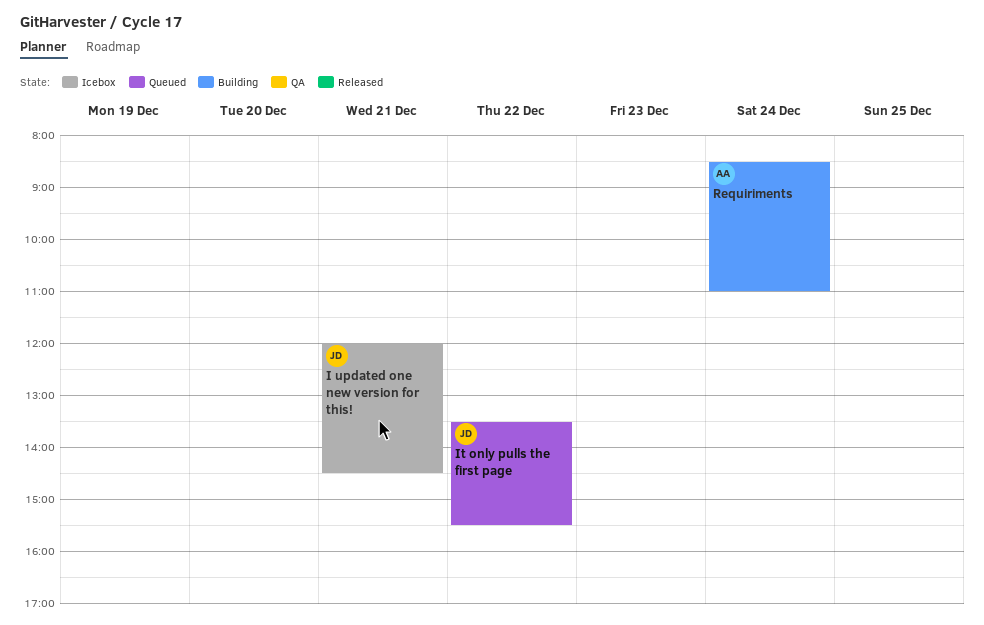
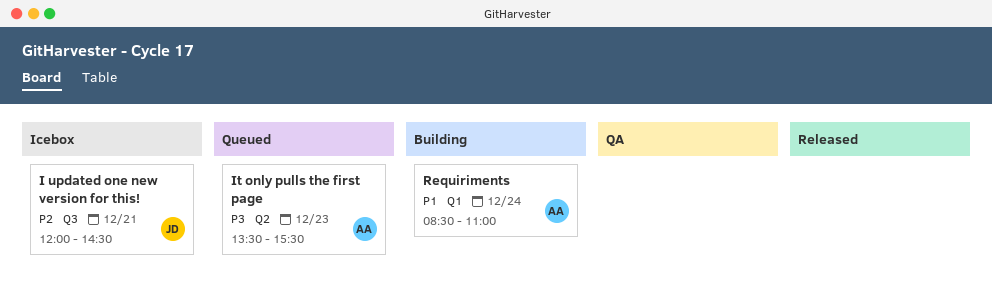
It only pulls the first page, owner: JD -> AA
It only pulls the first page, day: Dec 22 -> Dec 23

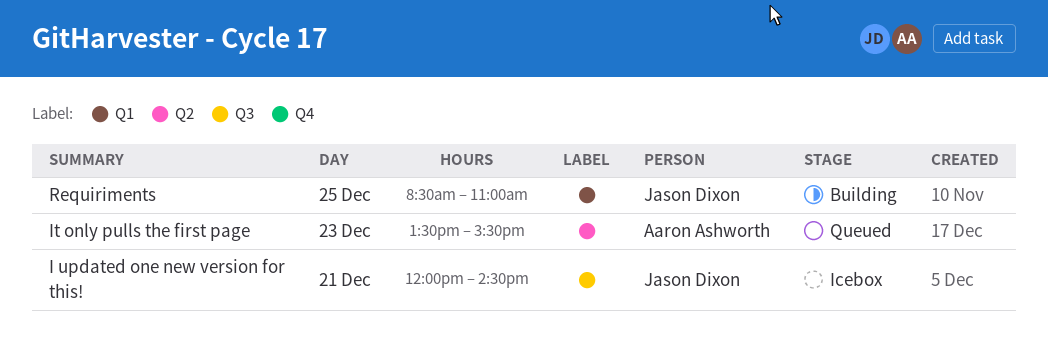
Requiriments, owner: Aaron Ashworth -> Jason Dixon
Requiriments, day: Dec 24 -> Dec 25

